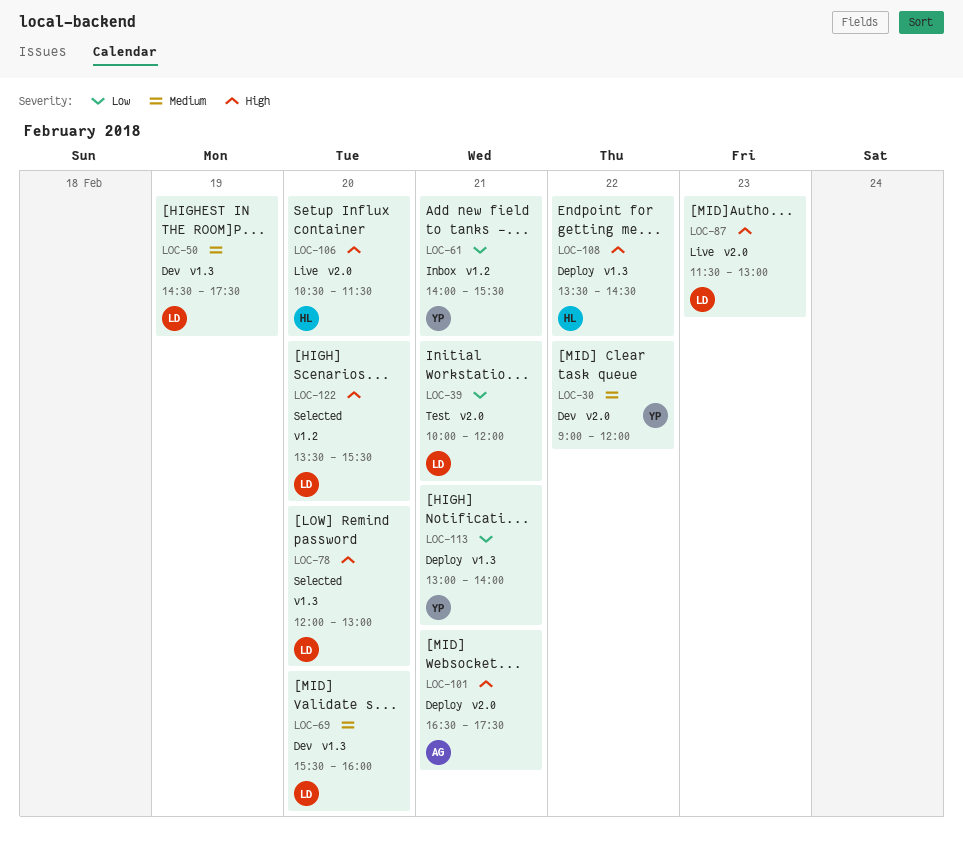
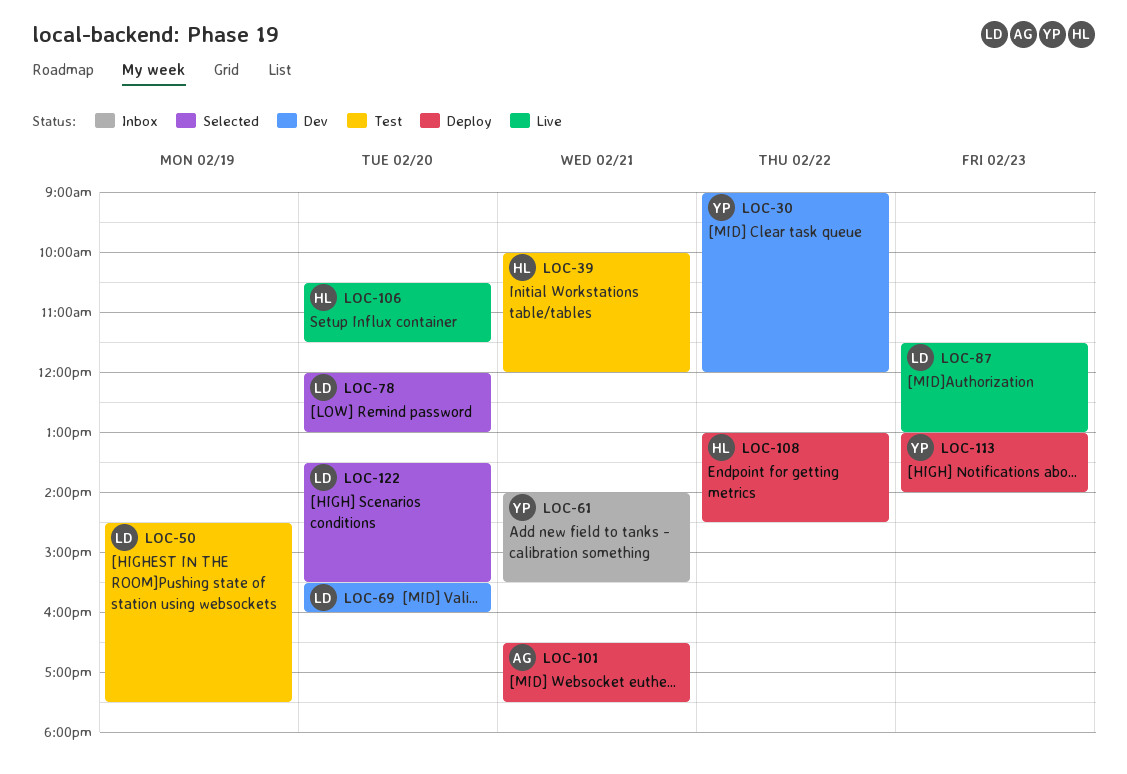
LOC-39, owner: LD -> HL
LOC-50, status: Dev -> Test
LOC-108, begins: 13:30 -> 13:00
LOC-113, day: Feb 21 -> Feb 23

